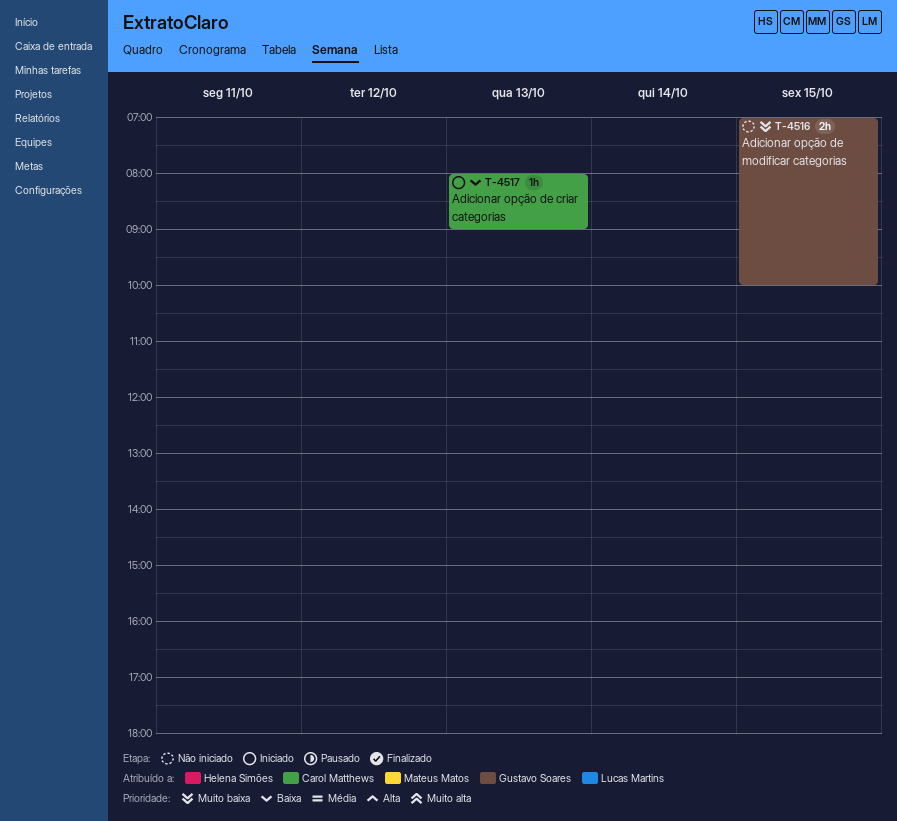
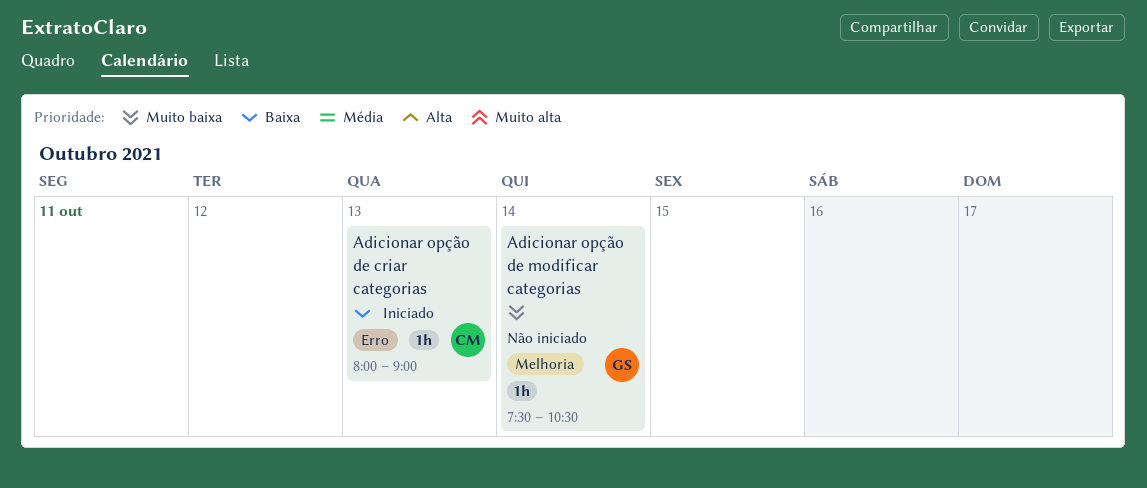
Adicionar opção de modificar categorias, estimate: 2h -> 1h
Adicionar opção de modificar categorias, day: Oct 15 -> Oct 14
Adicionar opção de modificar categorias, begins: 07:00 -> 07:30
Adicionar opção de modificar categorias, ends: 10:00 -> 10:30

